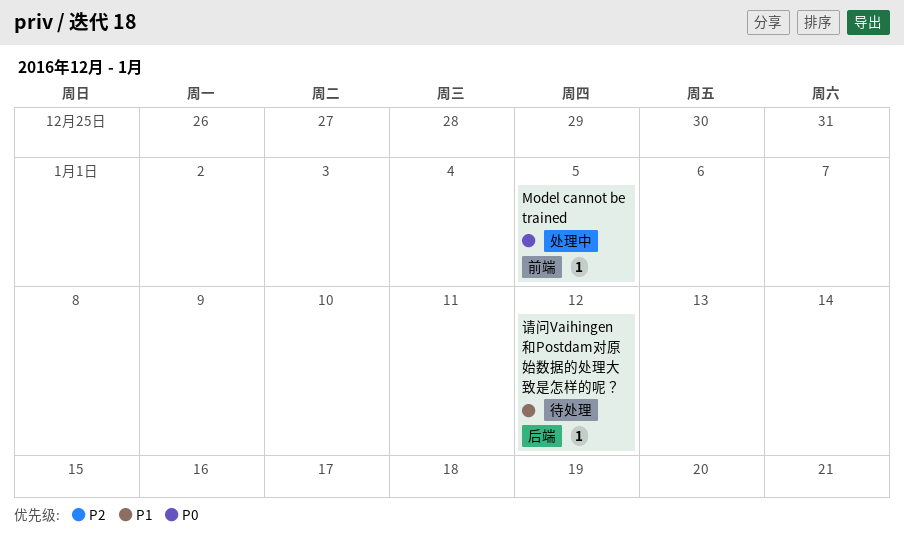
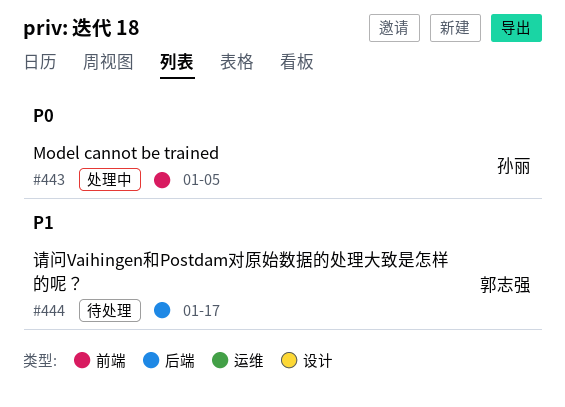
请问Vaihingen和Postdam对原始数据的处理大致是怎样的呢？, due: Jan 12 -> Jan 17

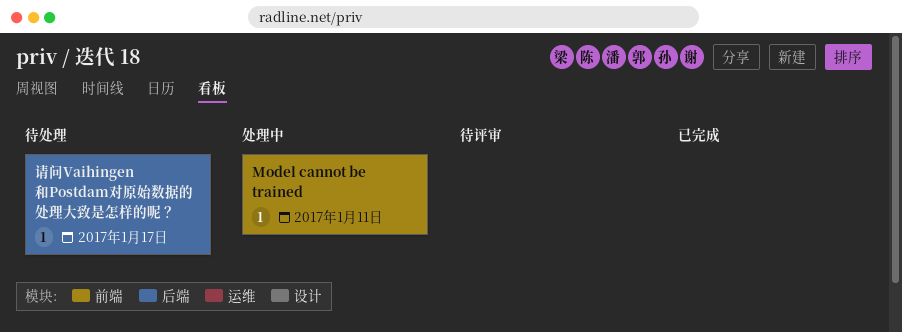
Model cannot be trained, due: Jan 5 -> Jan 11

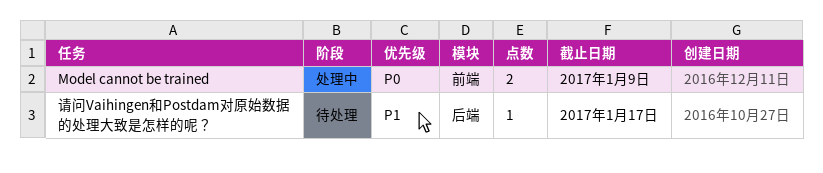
Model cannot be trained, estimate: 1 -> 2
Model cannot be trained, due: Jan 11 -> Jan 9

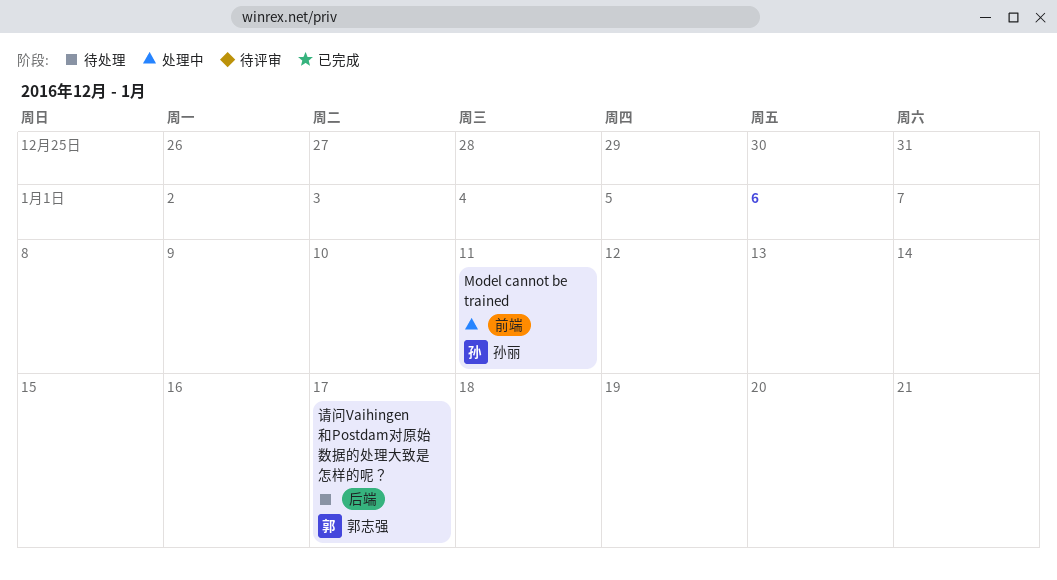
Model cannot be trained, due: Jan 9 -> Jan 11

